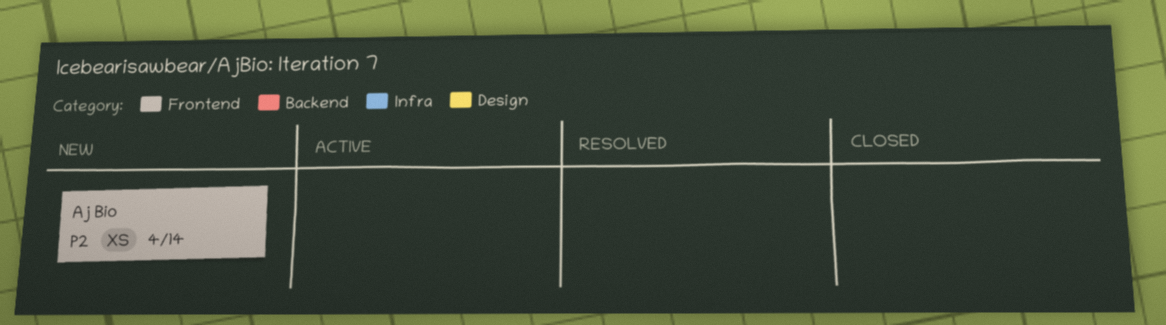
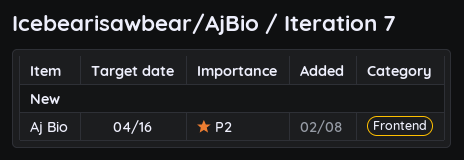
Aj Bio, due: Apr 14 -> Apr 16

